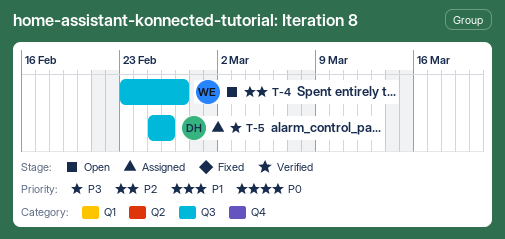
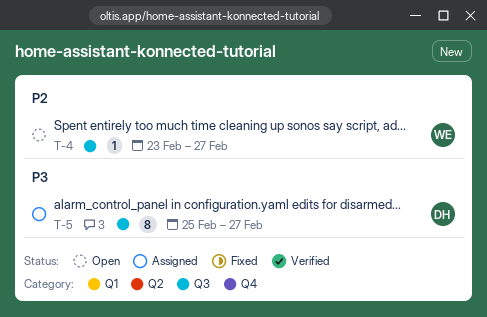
T-5, due: Feb 26 -> Feb 27

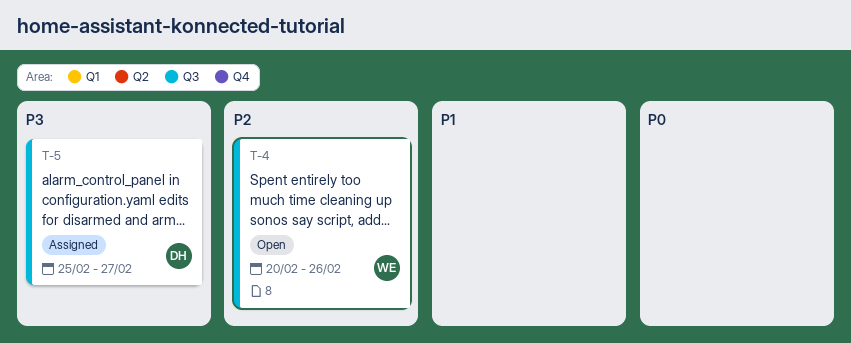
T-4, start: Feb 23 -> Feb 20
T-4, due: Feb 27 -> Feb 26

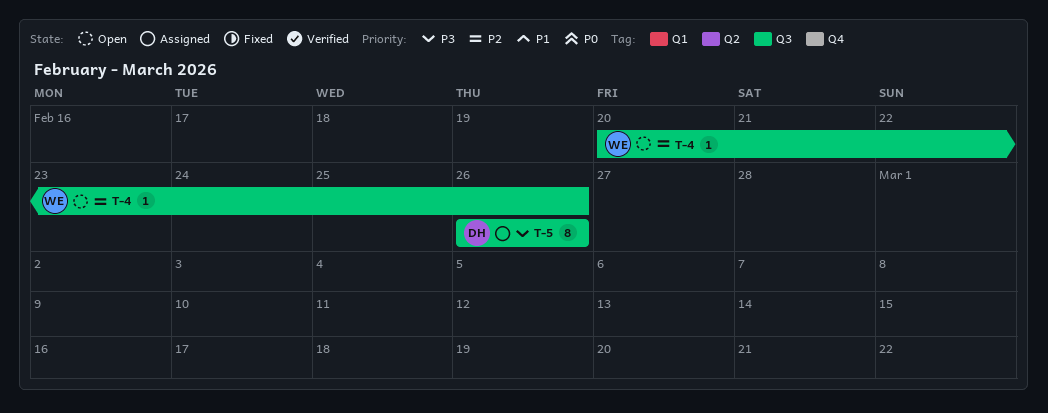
T-5, start: Feb 25 -> Feb 26
T-5, due: Feb 27 -> Feb 26

